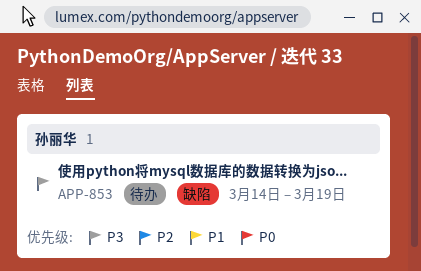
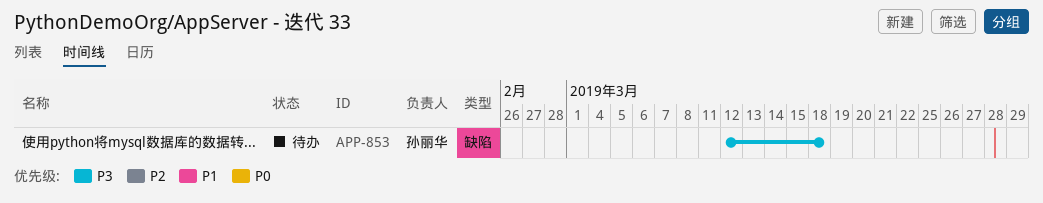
APP-853, start: Mar 14 -> Mar 12
APP-853, due: Mar 19 -> Mar 18

